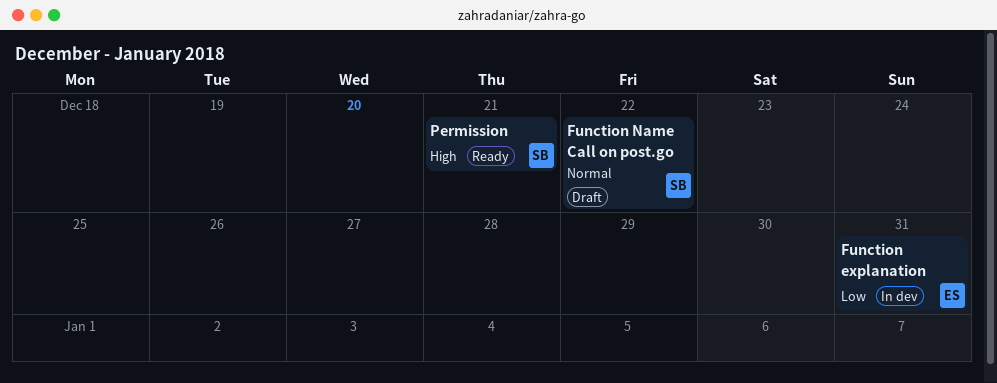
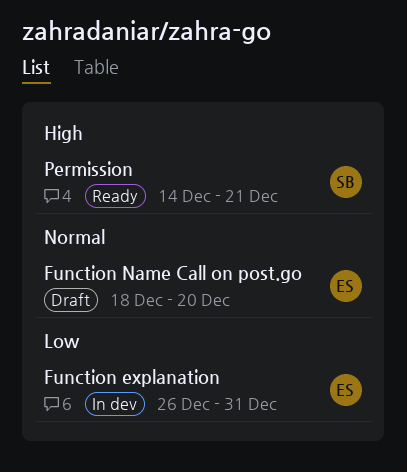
Function Name Call on post.go, owner: SB -> ES
Function Name Call on post.go, due: Dec 22 -> Dec 20

